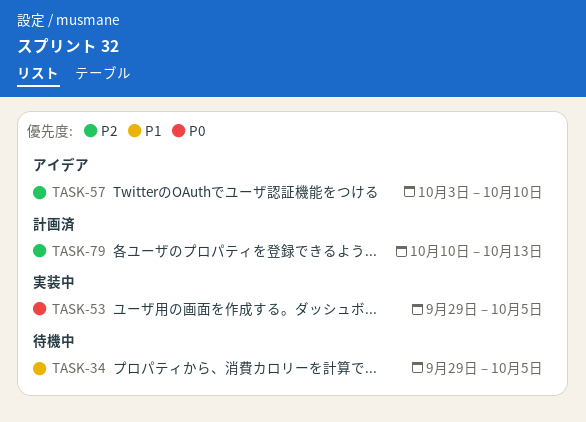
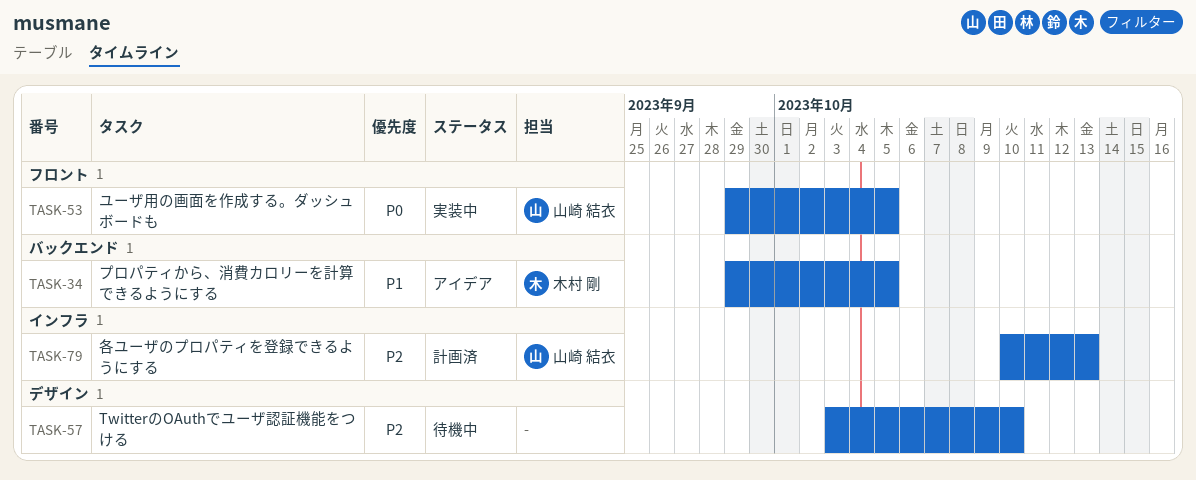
TASK-34, status: 待機中 -> アイデア
TASK-57, status: アイデア -> 待機中

